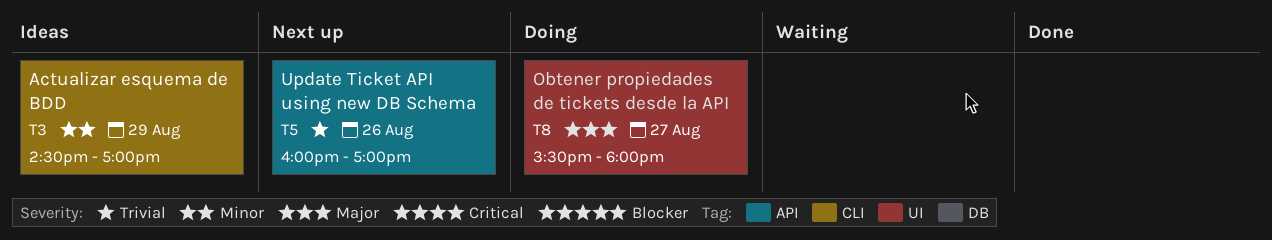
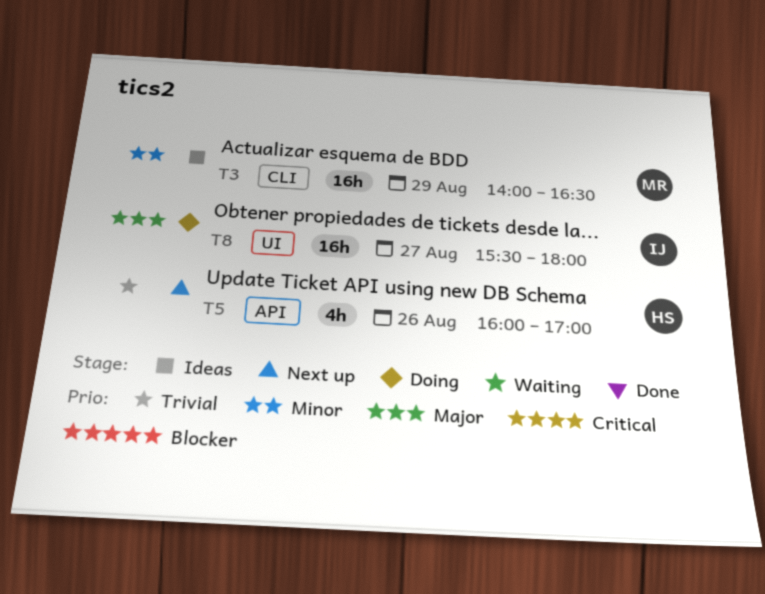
T3, begins: 14:30 -> 14:00
T3, ends: 17:00 -> 16:30

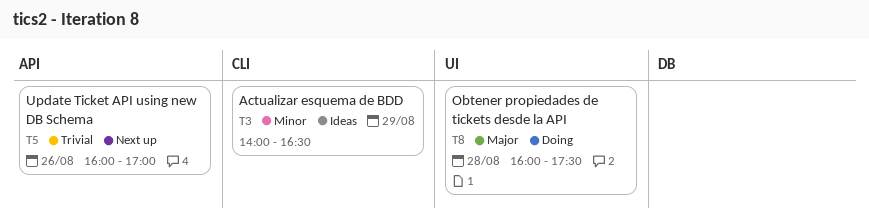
T8, day: Aug 27 -> Aug 28
T8, begins: 15:30 -> 16:00
T8, ends: 18:00 -> 17:30

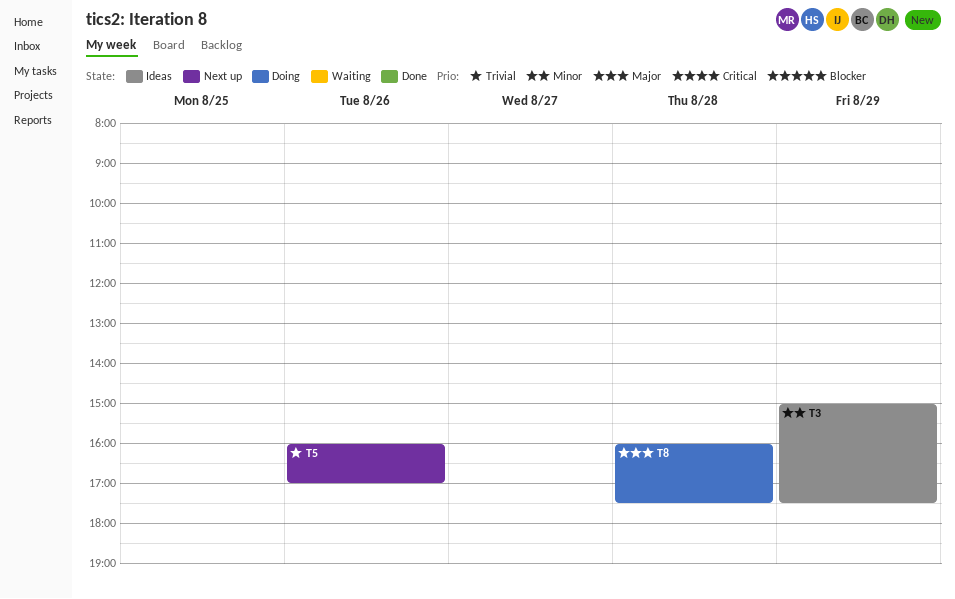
T3, begins: 14:00 -> 15:00
T3, ends: 16:30 -> 17:30

